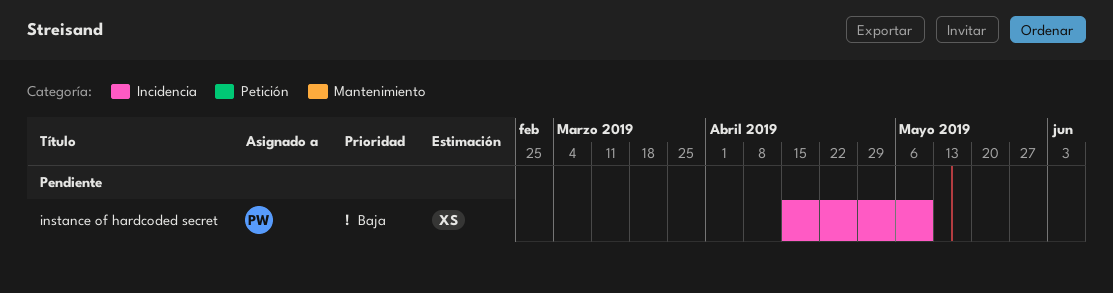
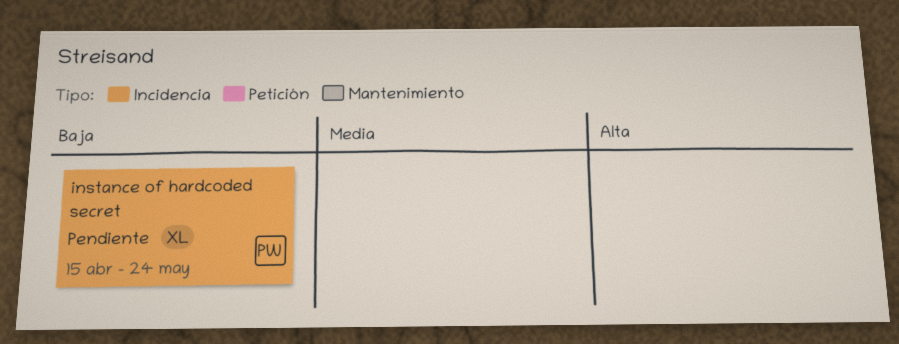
instance of hardcoded secret, estimate: XS -> XL
instance of hardcoded secret, due: May 10 -> May 24

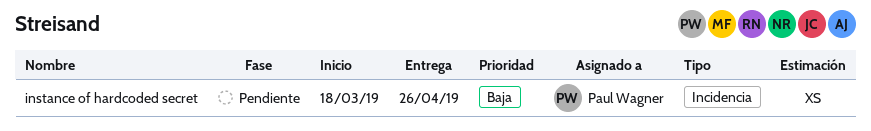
instance of hardcoded secret, estimate: XL -> XS
instance of hardcoded secret, start: Apr 15 -> Mar 18
instance of hardcoded secret, due: May 24 -> Apr 26

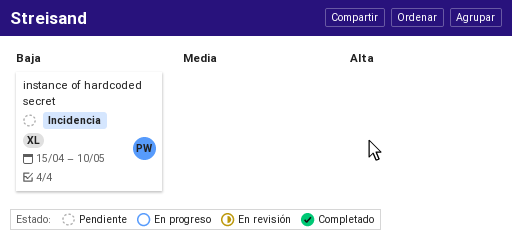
instance of hardcoded secret, estimate: XS -> XL
instance of hardcoded secret, start: Mar 18 -> Apr 15
instance of hardcoded secret, due: Apr 26 -> May 10

